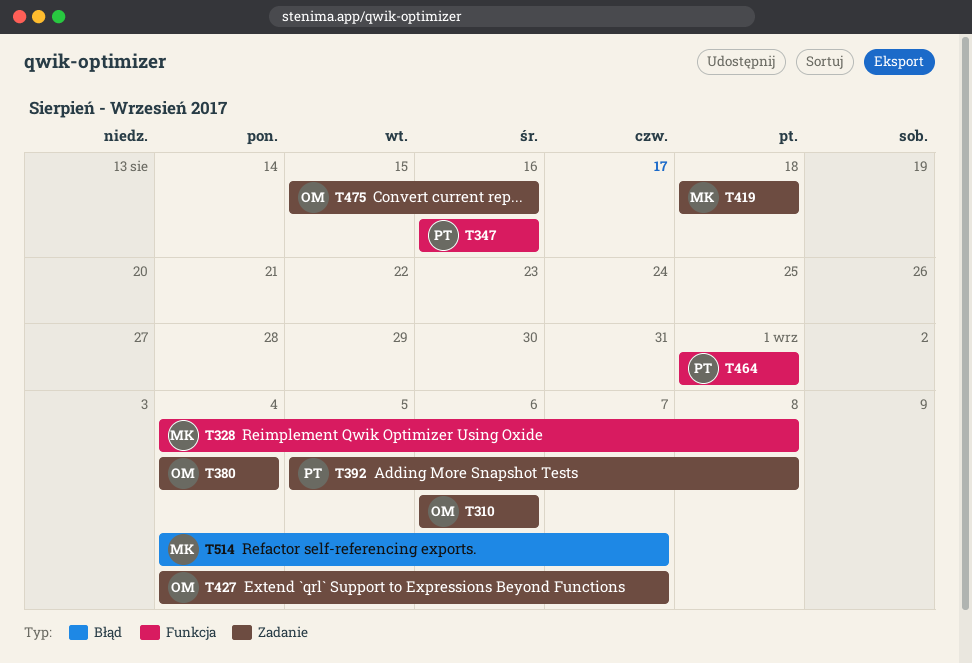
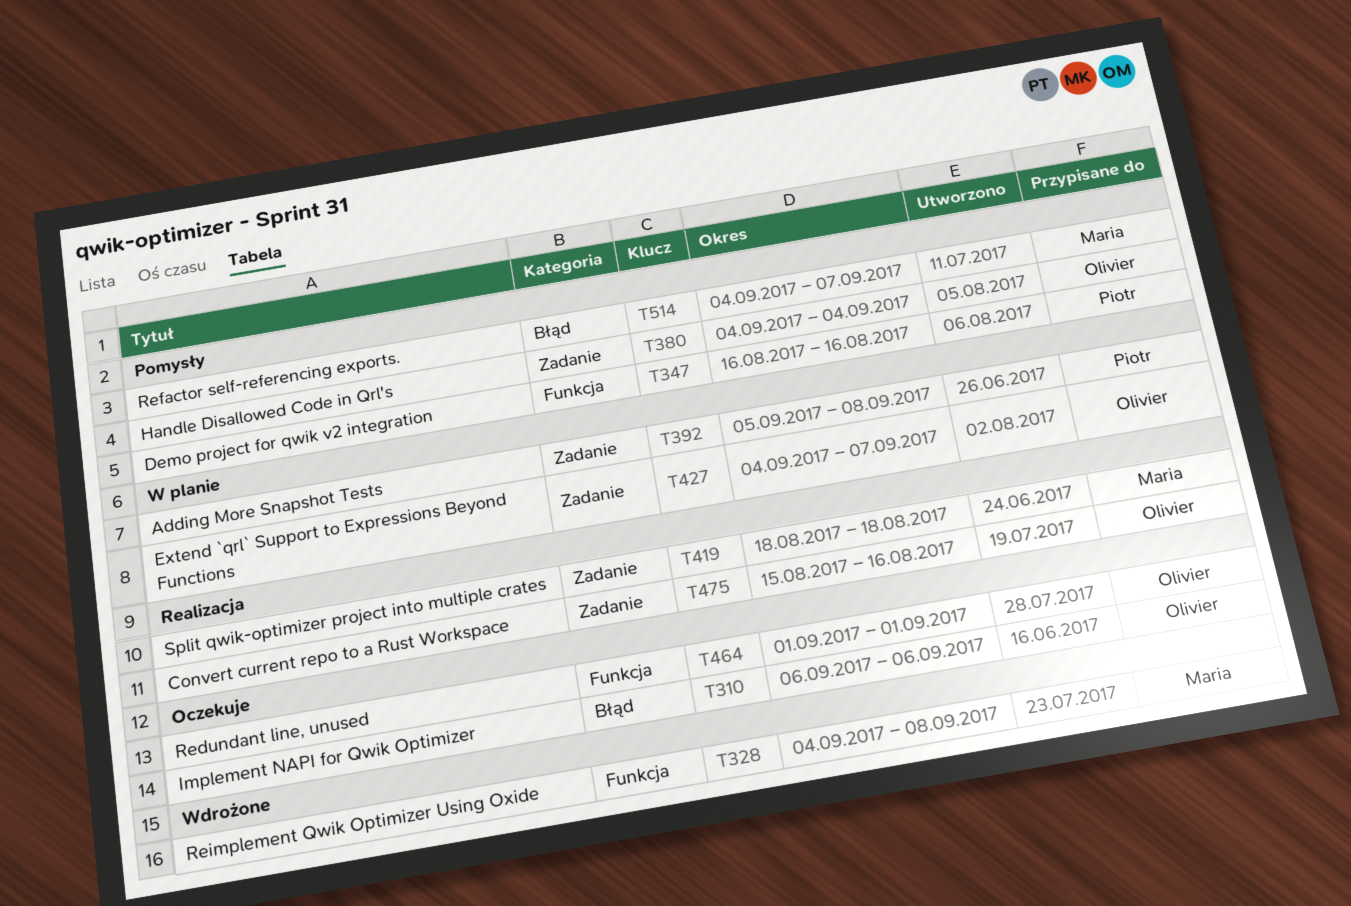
T310, label: Zadanie -> Błąd
T464, owner: Piotr -> Olivier

